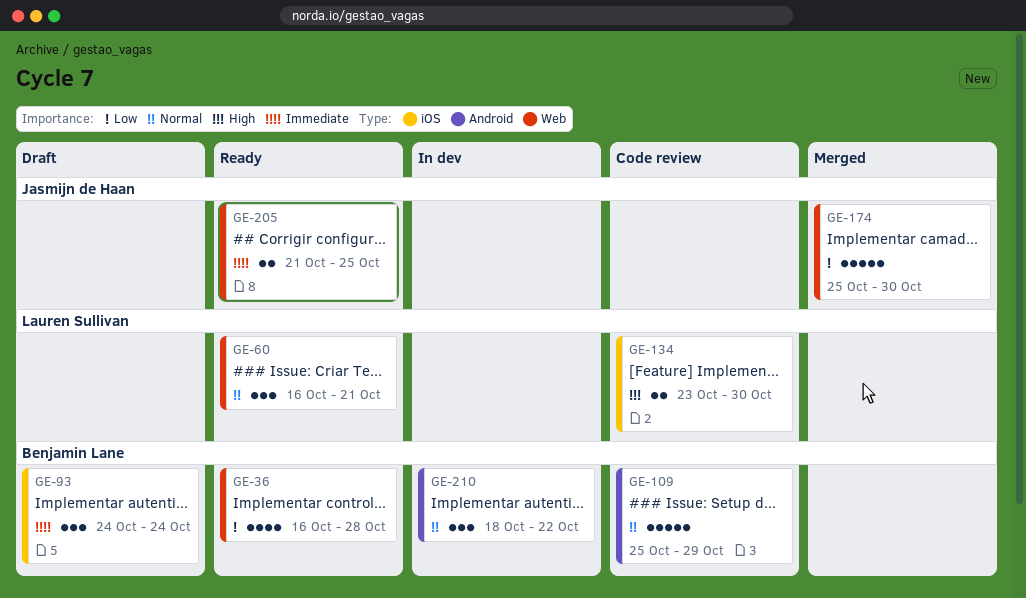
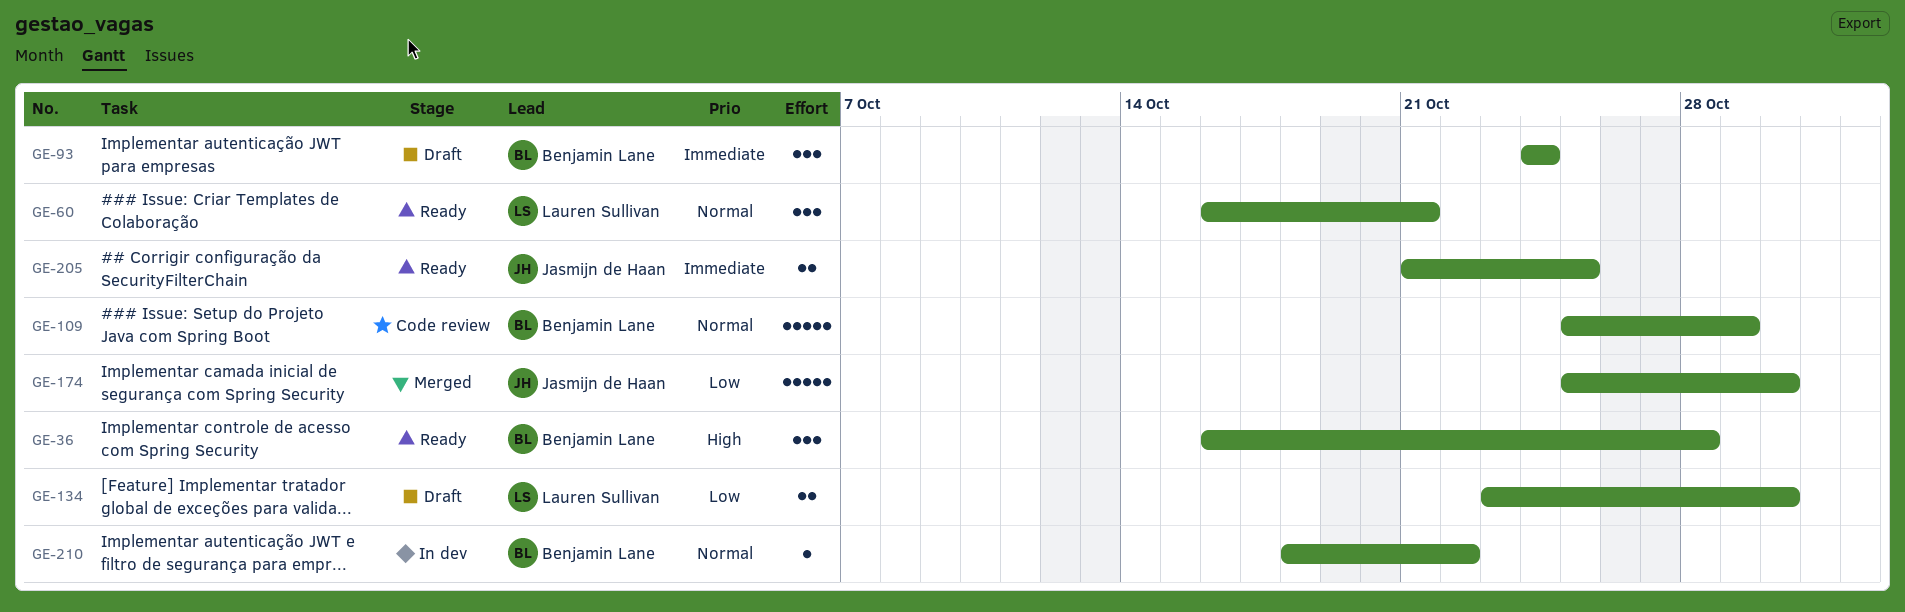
GE-36, priority: Low -> High
GE-36, estimate: 4 -> 3
GE-134, status: Code review -> Draft
GE-134, priority: High -> Low
GE-210, estimate: 3 -> 1

